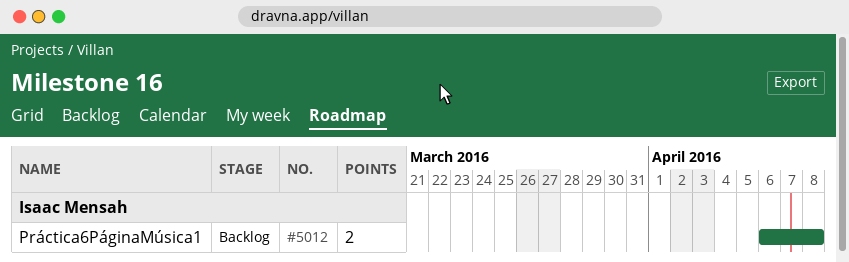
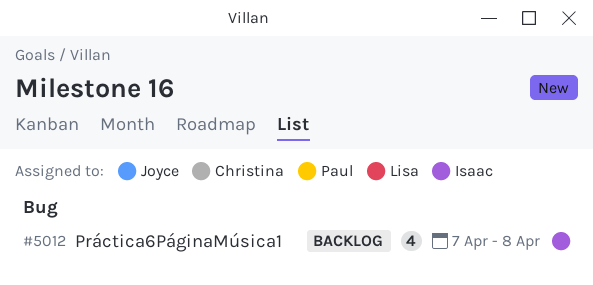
#5012, estimate: 2 -> 4
#5012, start: Apr 6 -> Apr 7

